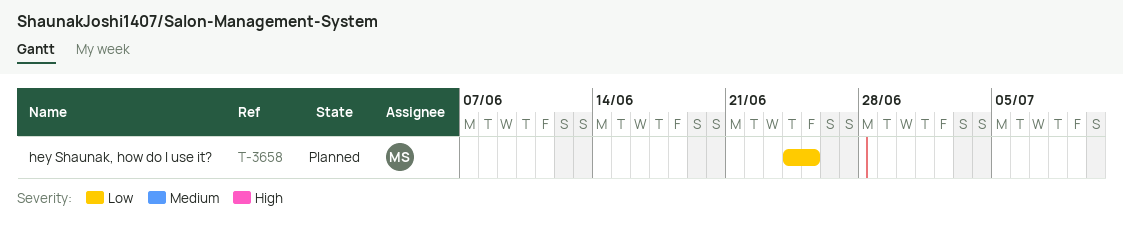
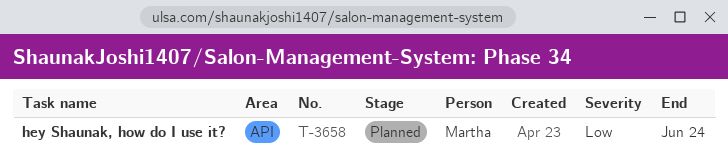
T-3658, due: Jun 25 -> Jun 24

